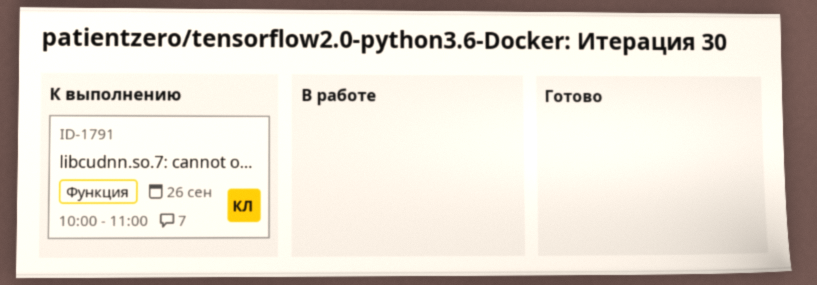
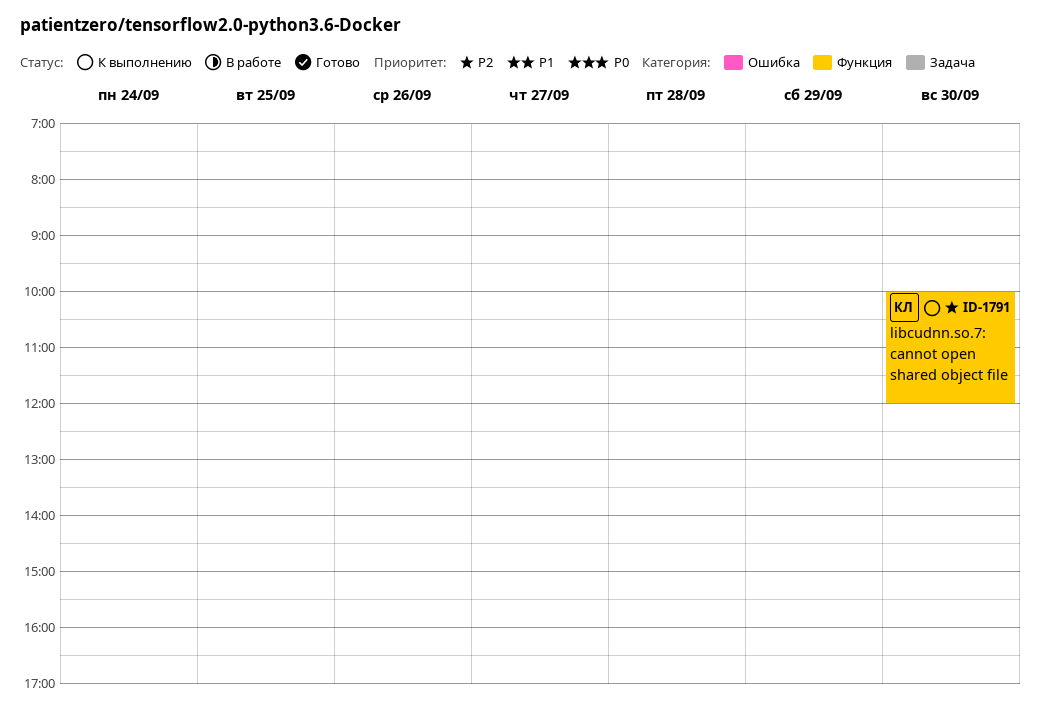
ID-1791, day: Sep 26 -> Sep 30
ID-1791, ends: 11:00 -> 12:00

